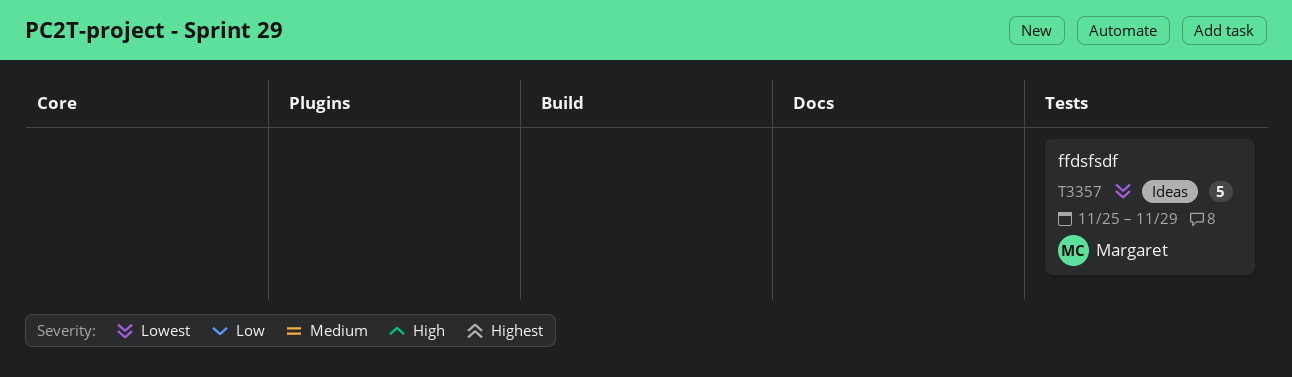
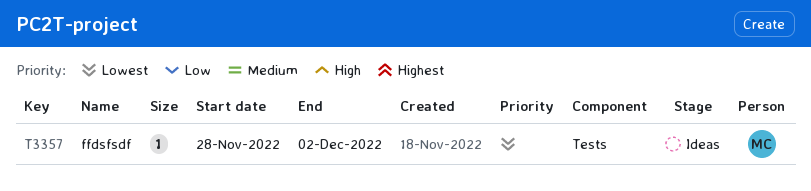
T3357, estimate: 5 -> 1
T3357, start: Nov 25 -> Nov 28
T3357, due: Nov 29 -> Dec 2

